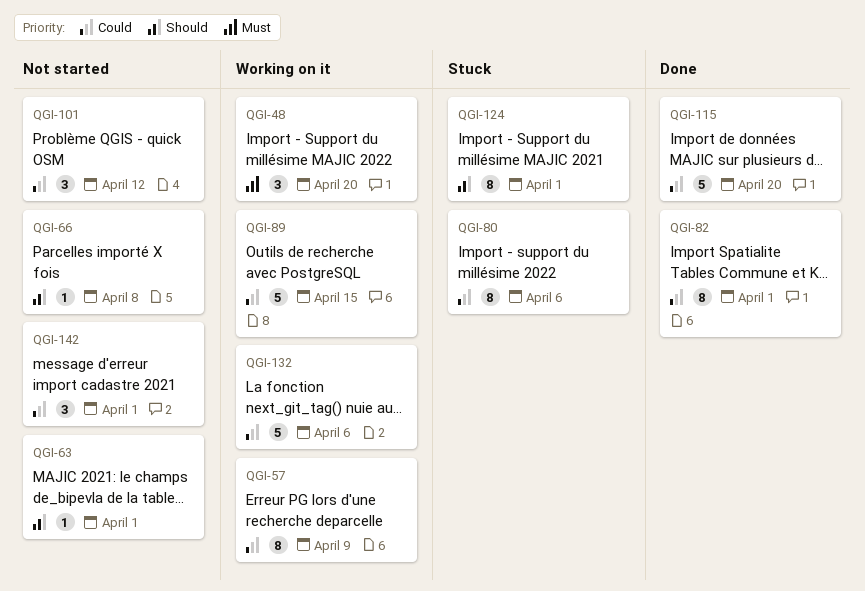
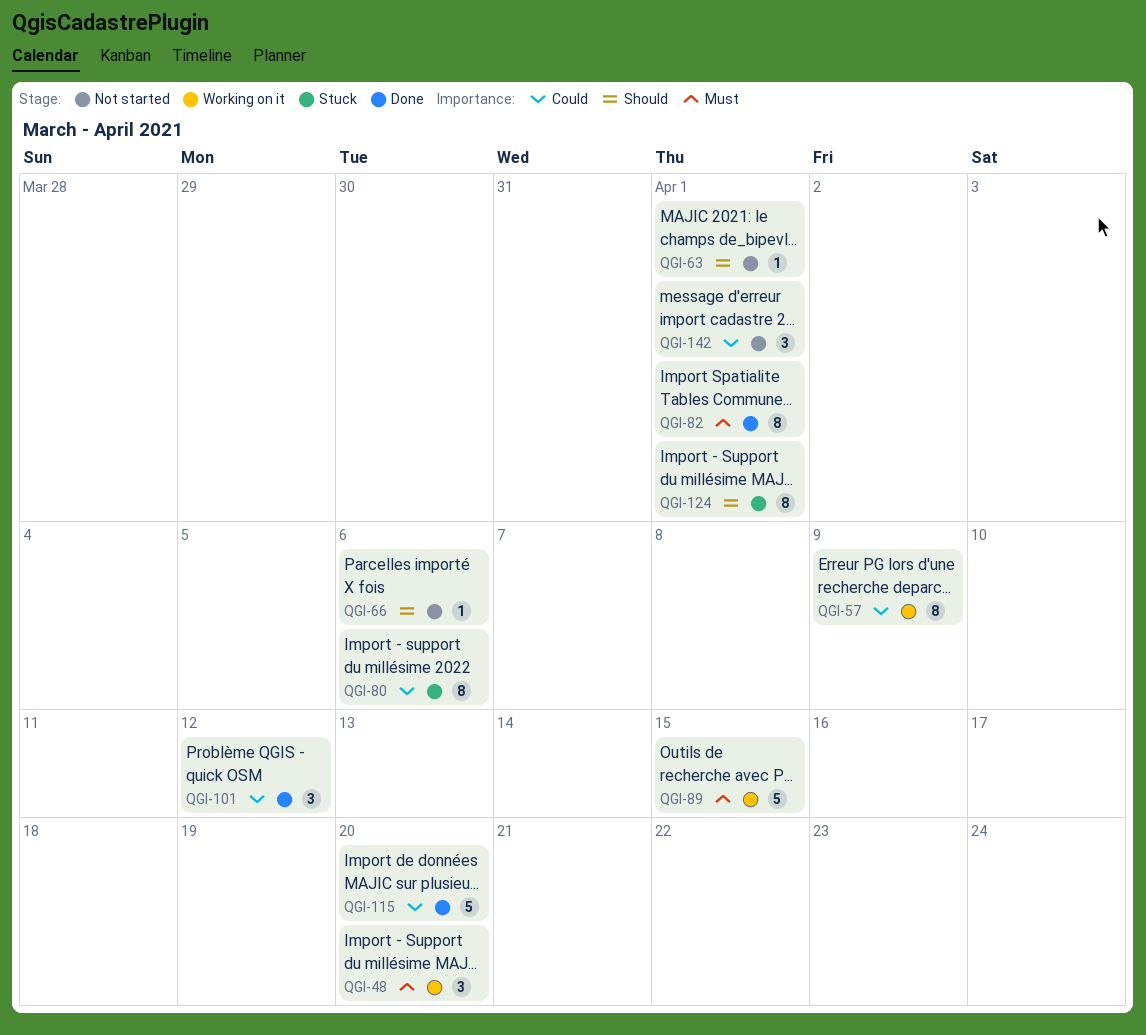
QGI-66, due: Apr 8 -> Apr 6
QGI-82, priority: Could -> Must
QGI-89, priority: Could -> Must
QGI-101, status: Not started -> Done
QGI-132: present -> none

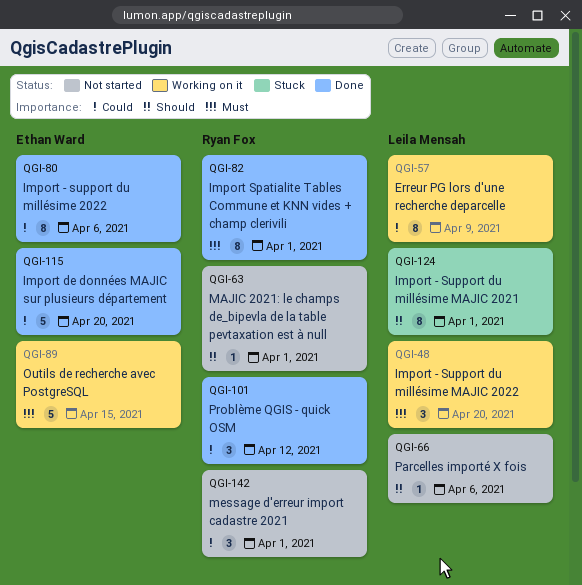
QGI-80, status: Stuck -> Done

